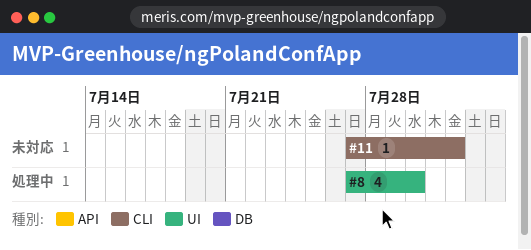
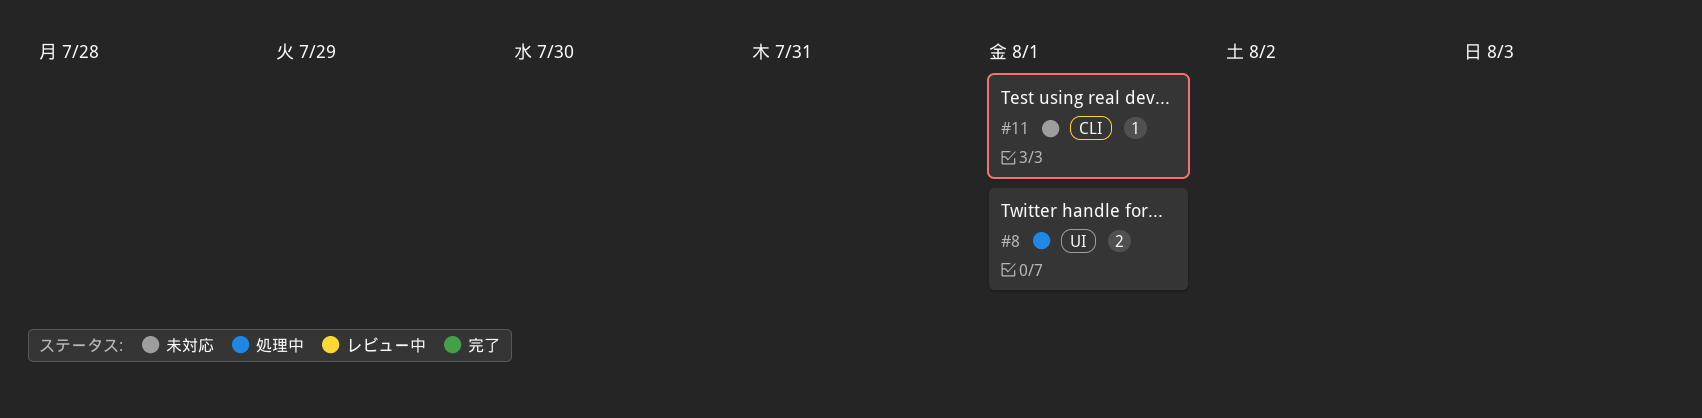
#8, estimate: 4 -> 2
#8, due: Jul 30 -> Aug 1

